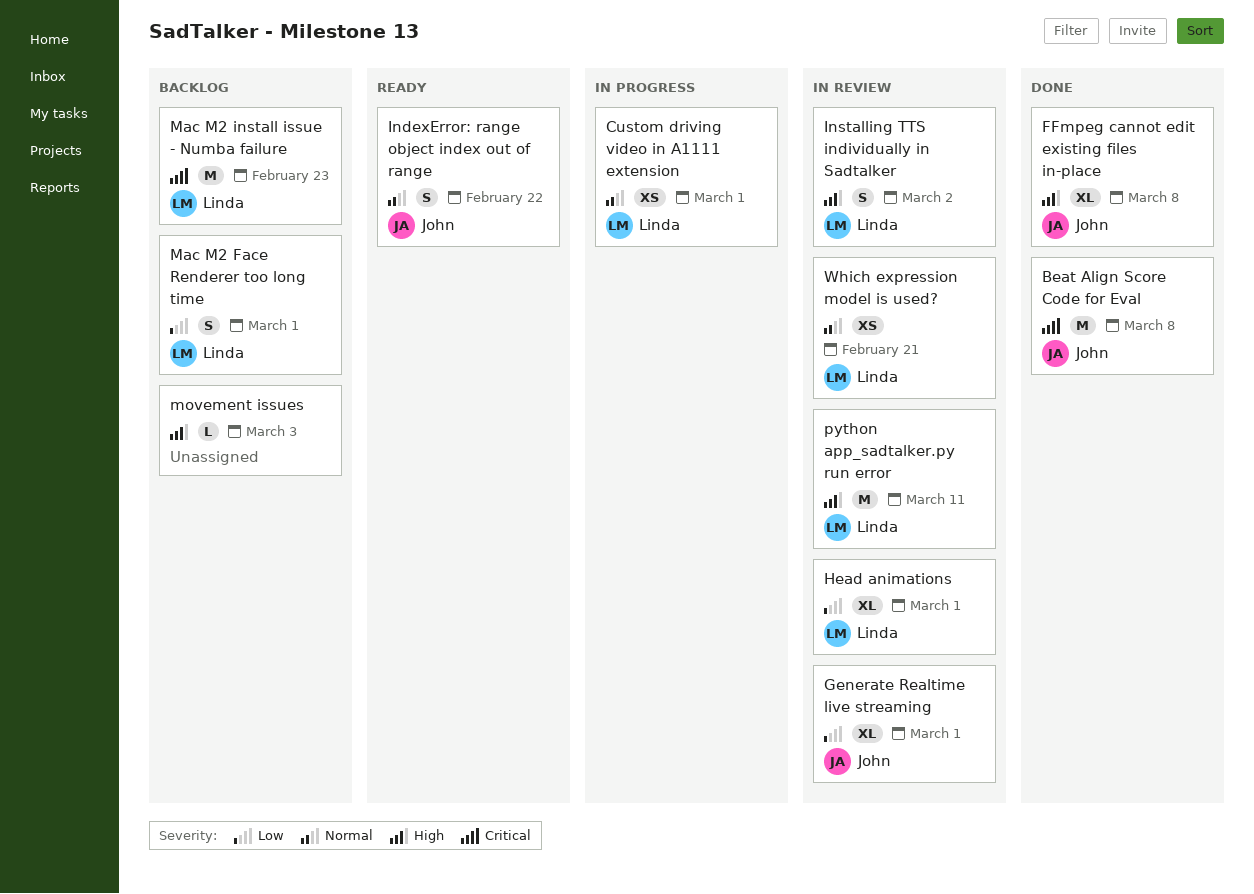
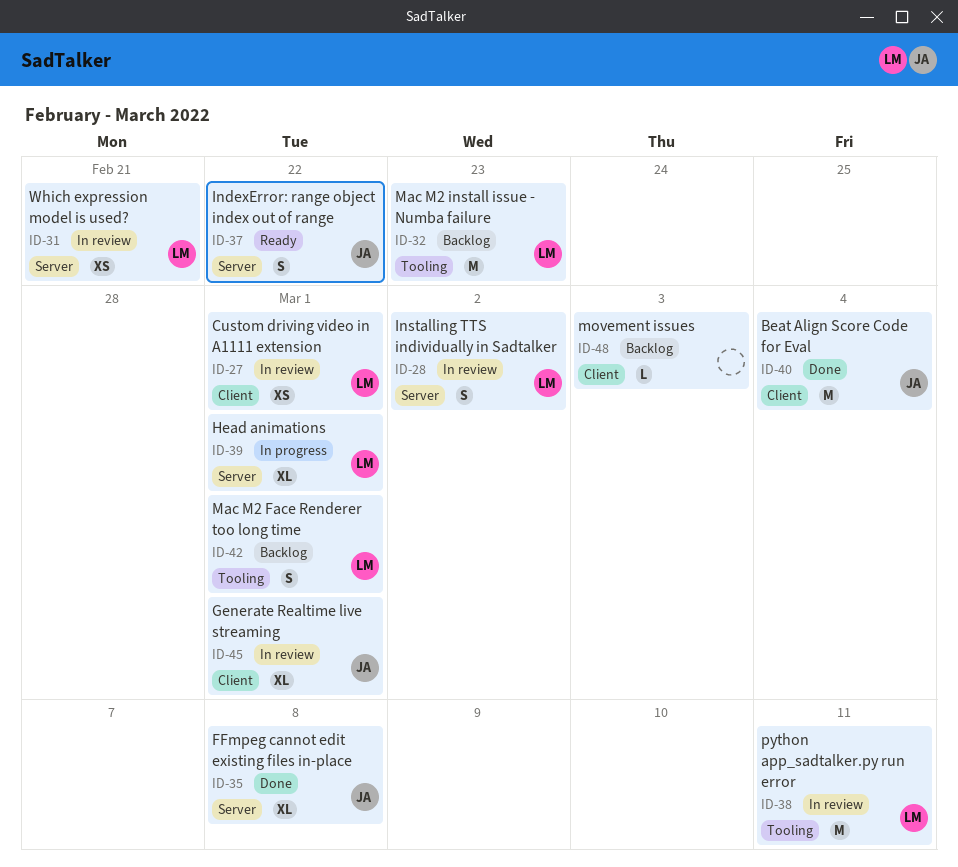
Beat Align Score Code for Eval, due: Mar 8 -> Mar 4
Custom driving video in A1111 extension, status: In progress -> In review
Head animations, status: In review -> In progress

